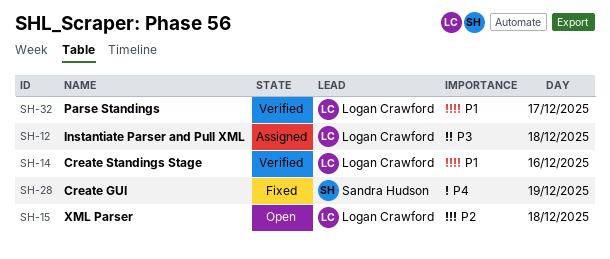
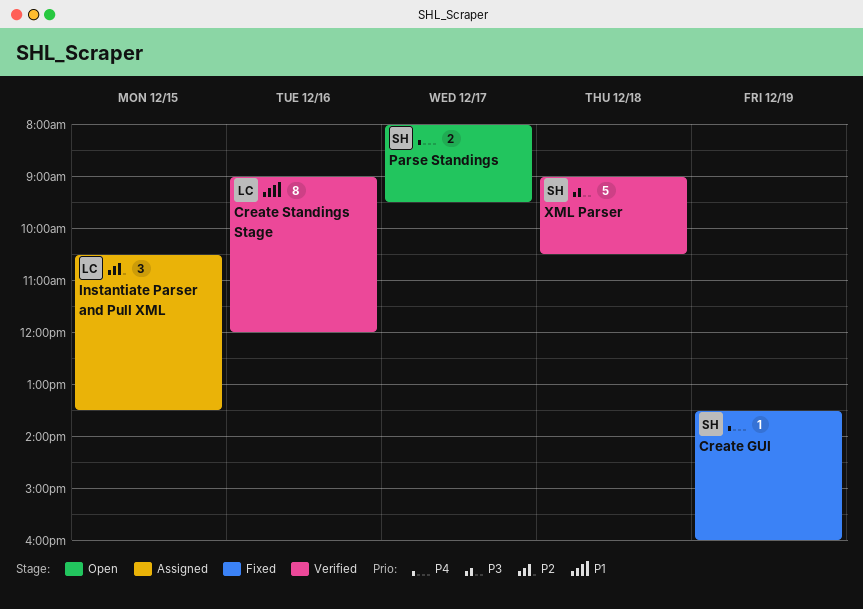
Instantiate Parser and Pull XML, priority: P3 -> P2
Instantiate Parser and Pull XML, day: Dec 18 -> Dec 15
Parse Standings, status: Verified -> Open
Parse Standings, owner: Logan Crawford -> Sandra Hudson
Parse Standings, priority: P1 -> P4
XML Parser, status: Open -> Verified
XML Parser, owner: Logan Crawford -> Sandra Hudson
XML Parser, priority: P2 -> P3

